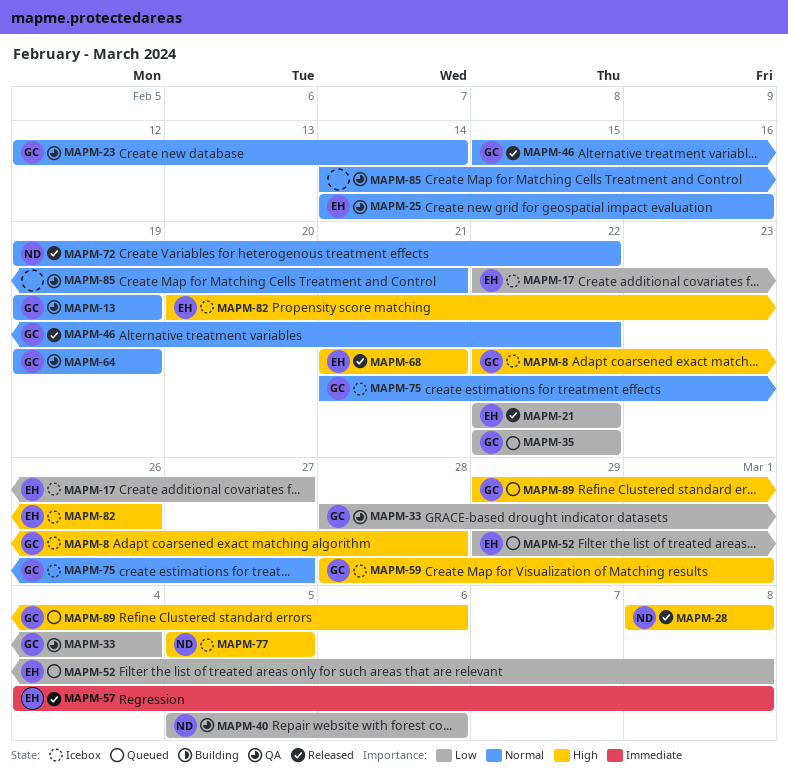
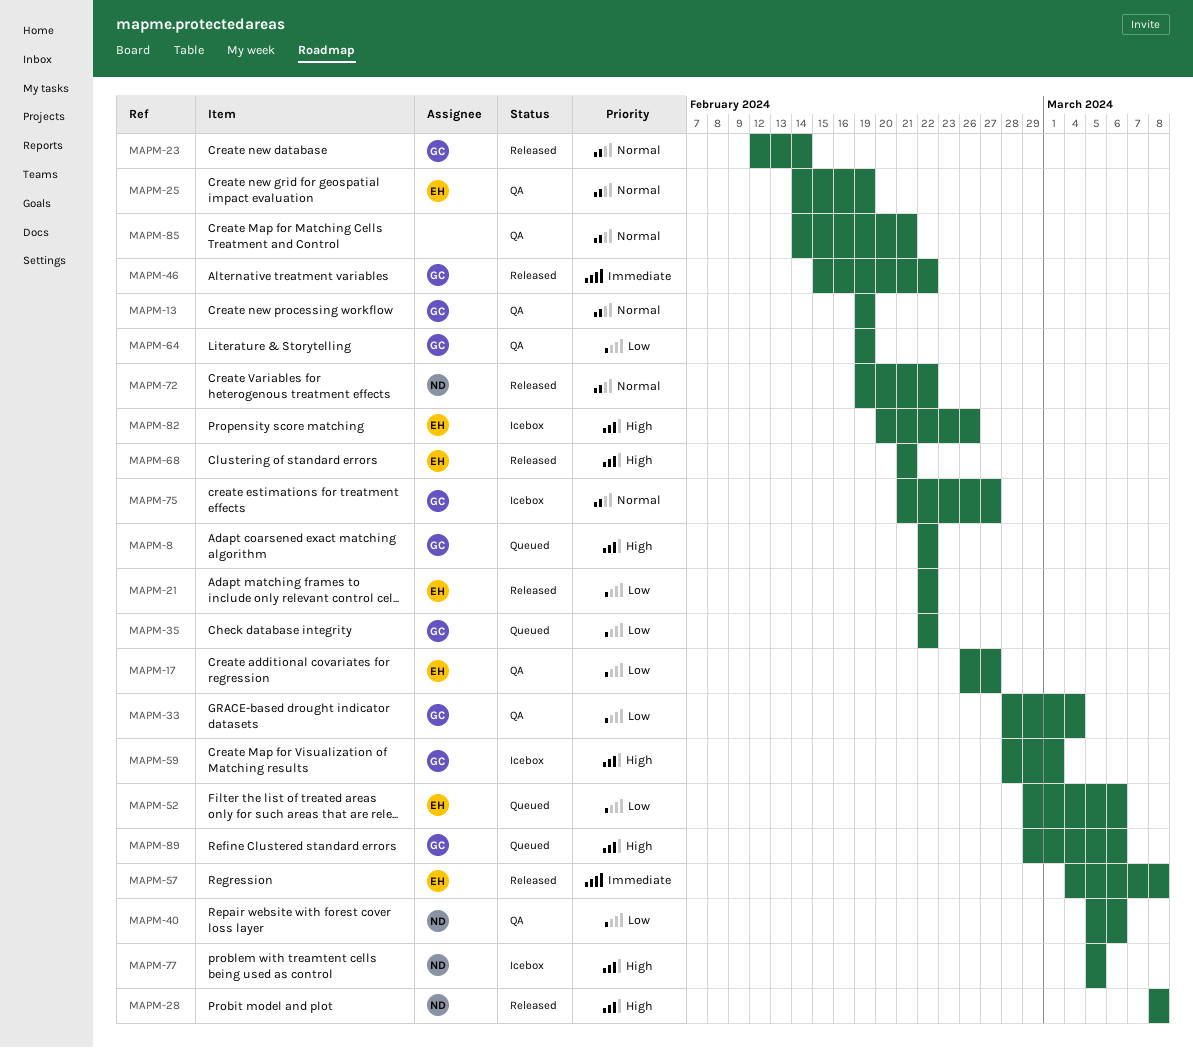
MAPM-8, status: Icebox -> Queued
MAPM-8, due: Feb 28 -> Feb 22
MAPM-17, status: Icebox -> QA
MAPM-17, start: Feb 22 -> Feb 26
MAPM-23, status: QA -> Released
MAPM-25, due: Feb 16 -> Feb 19
MAPM-46, priority: Normal -> Immediate
MAPM-52, due: Mar 8 -> Mar 6
MAPM-64, priority: Normal -> Low

